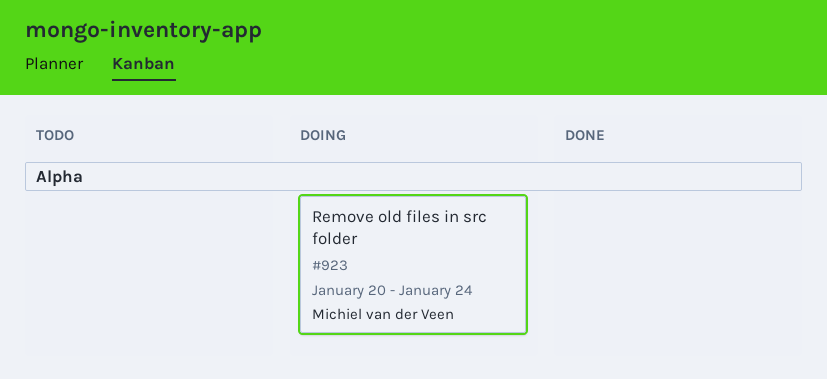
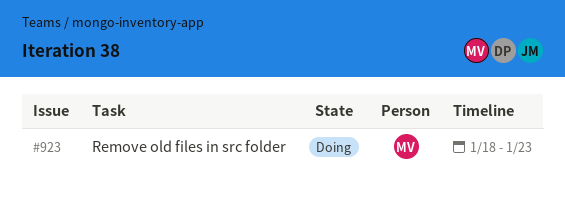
#923, start: Jan 20 -> Jan 18
#923, due: Jan 24 -> Jan 23

